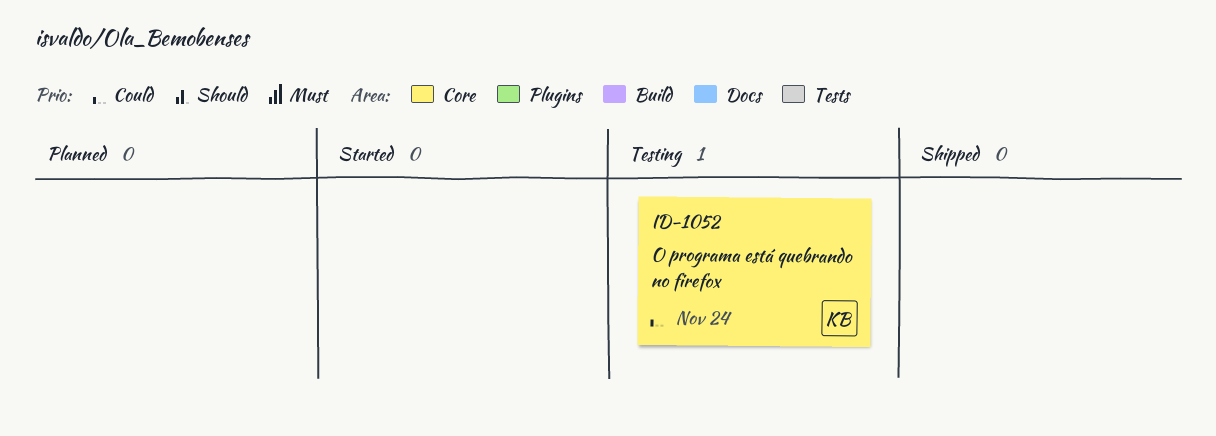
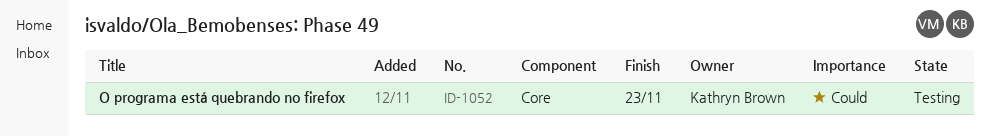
ID-1052, due: Nov 24 -> Nov 23

